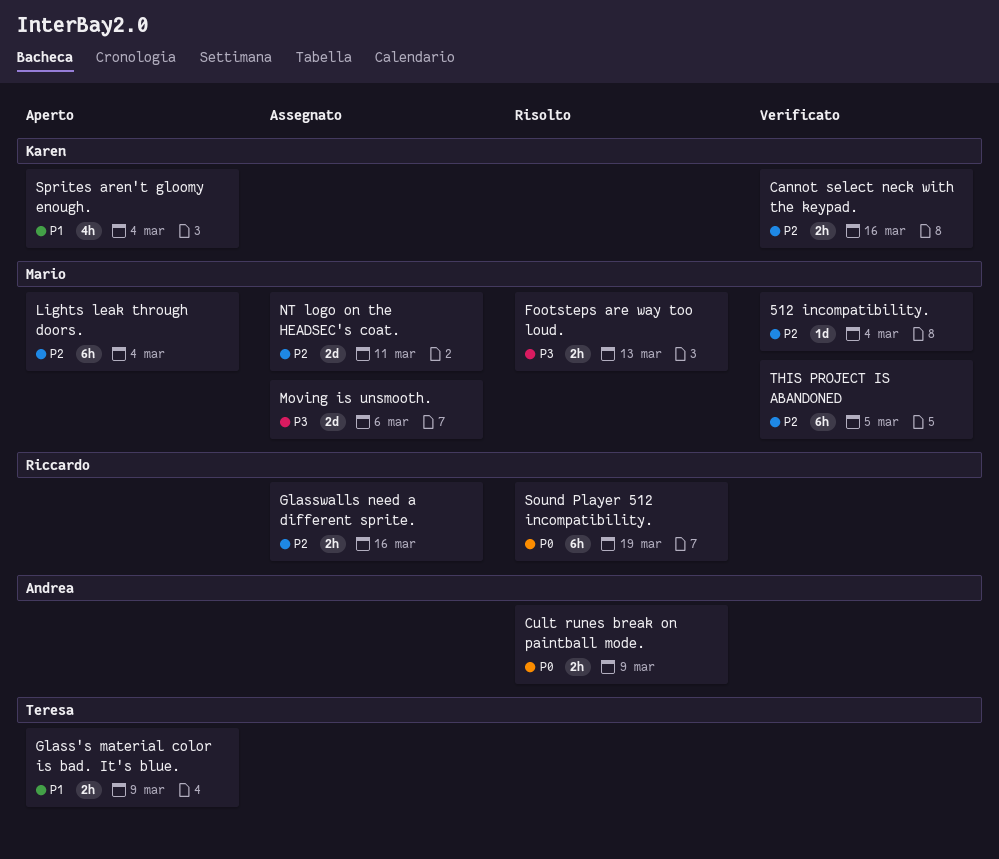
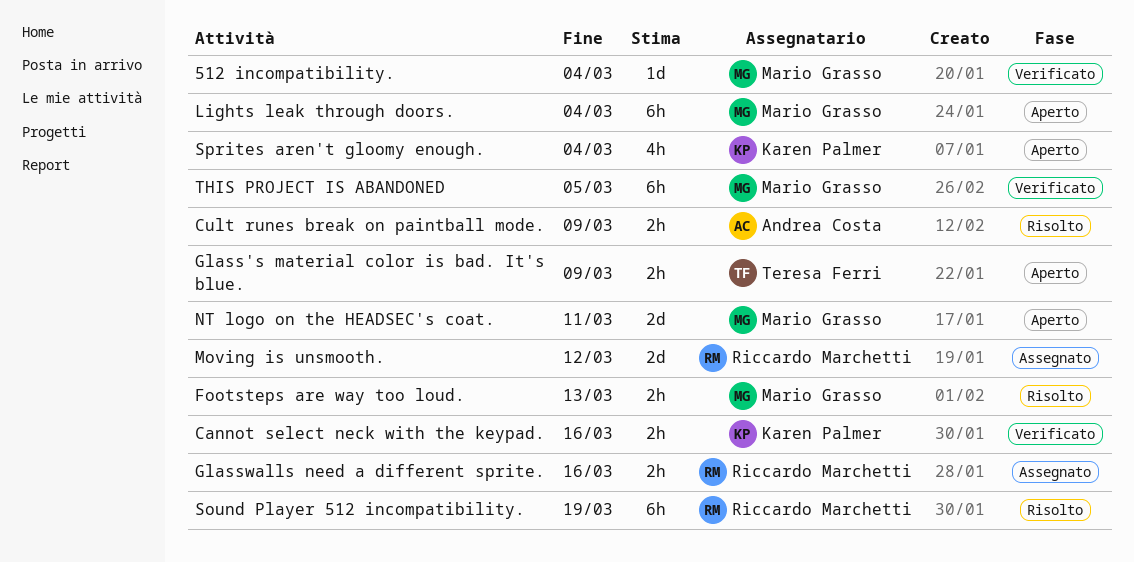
Moving is unsmooth., owner: Mario Grasso -> Riccardo Marchetti
Moving is unsmooth., due: Mar 6 -> Mar 12
NT logo on the HEADSEC's coat., status: Assegnato -> Aperto

